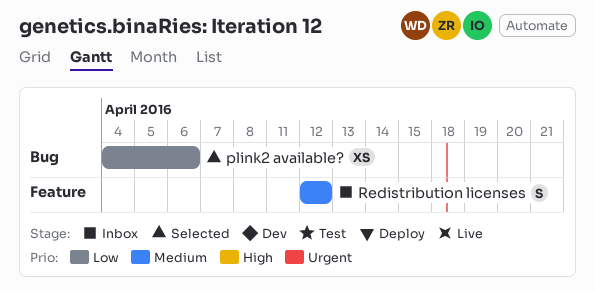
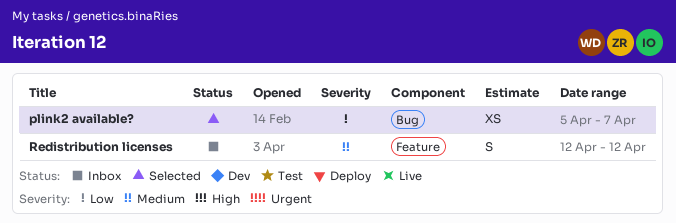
plink2 available?, start: Apr 4 -> Apr 5
plink2 available?, due: Apr 6 -> Apr 7

